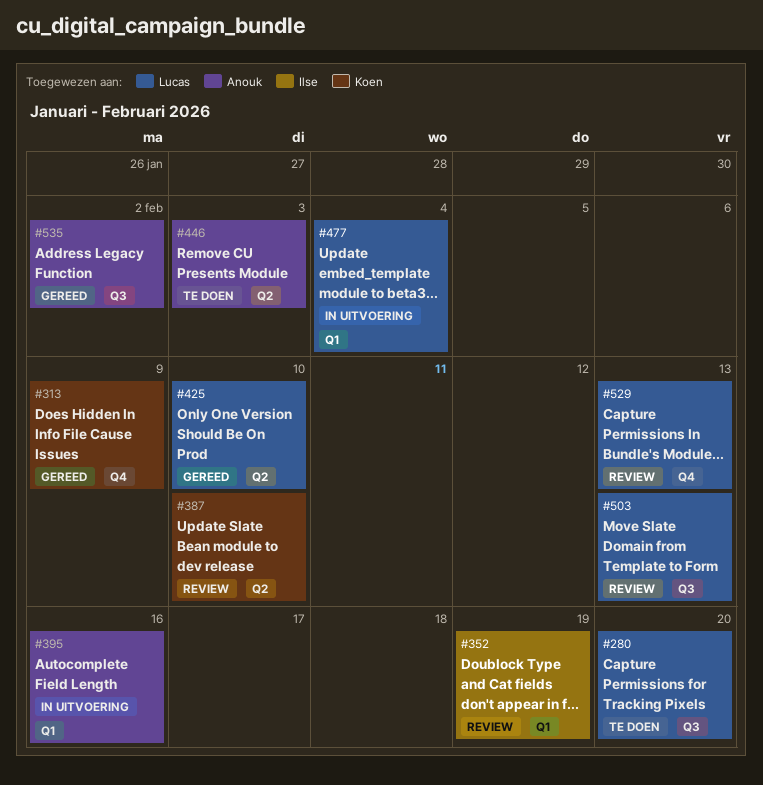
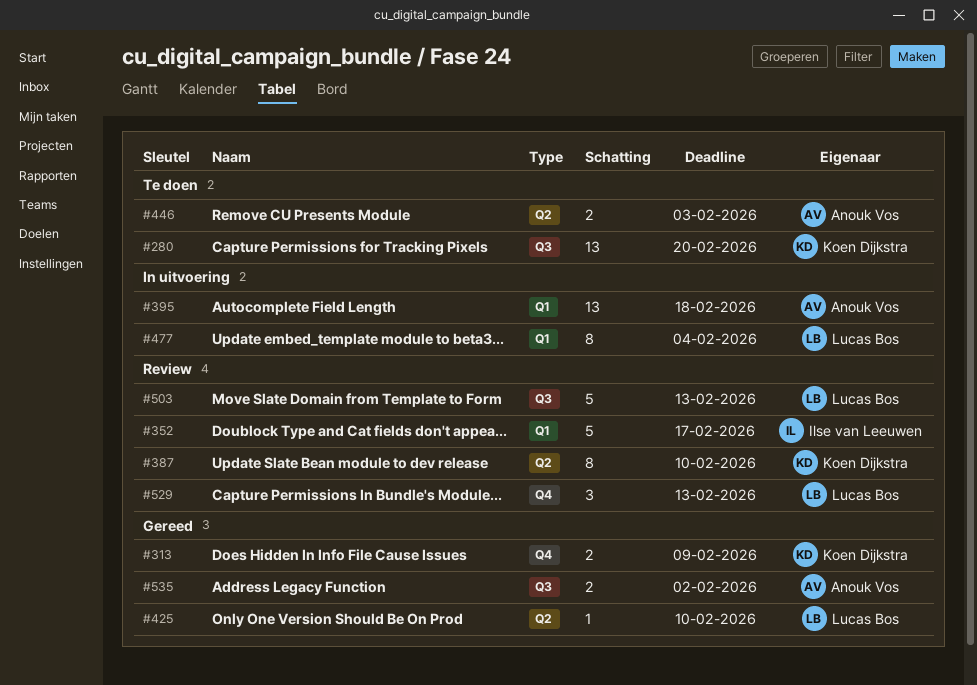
#280, owner: Lucas Bos -> Koen Dijkstra
#352, due: Feb 19 -> Feb 17
#395, due: Feb 16 -> Feb 18

